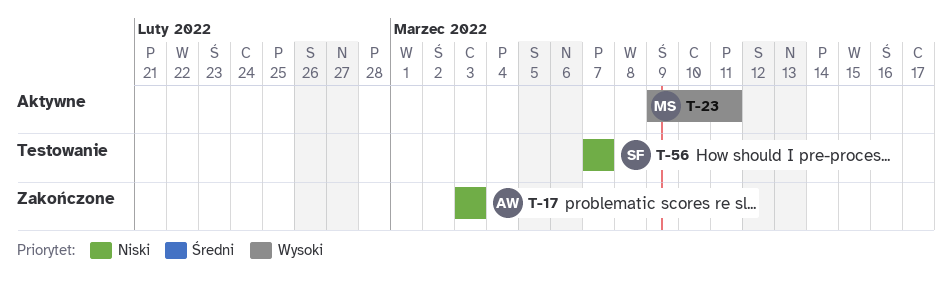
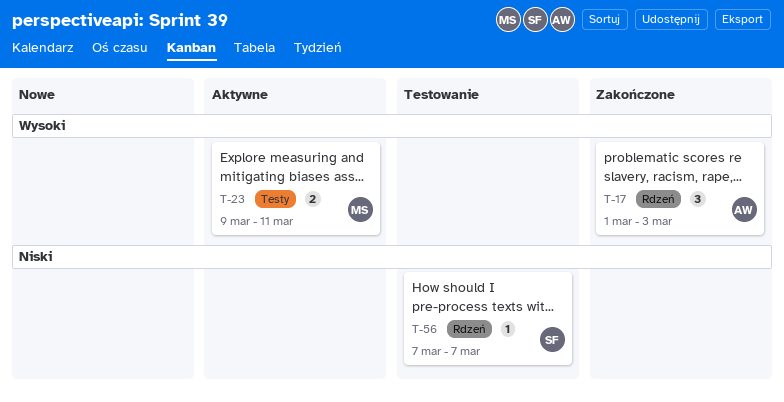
T-17, priority: Niski -> Wysoki
T-17, start: Mar 3 -> Mar 1

